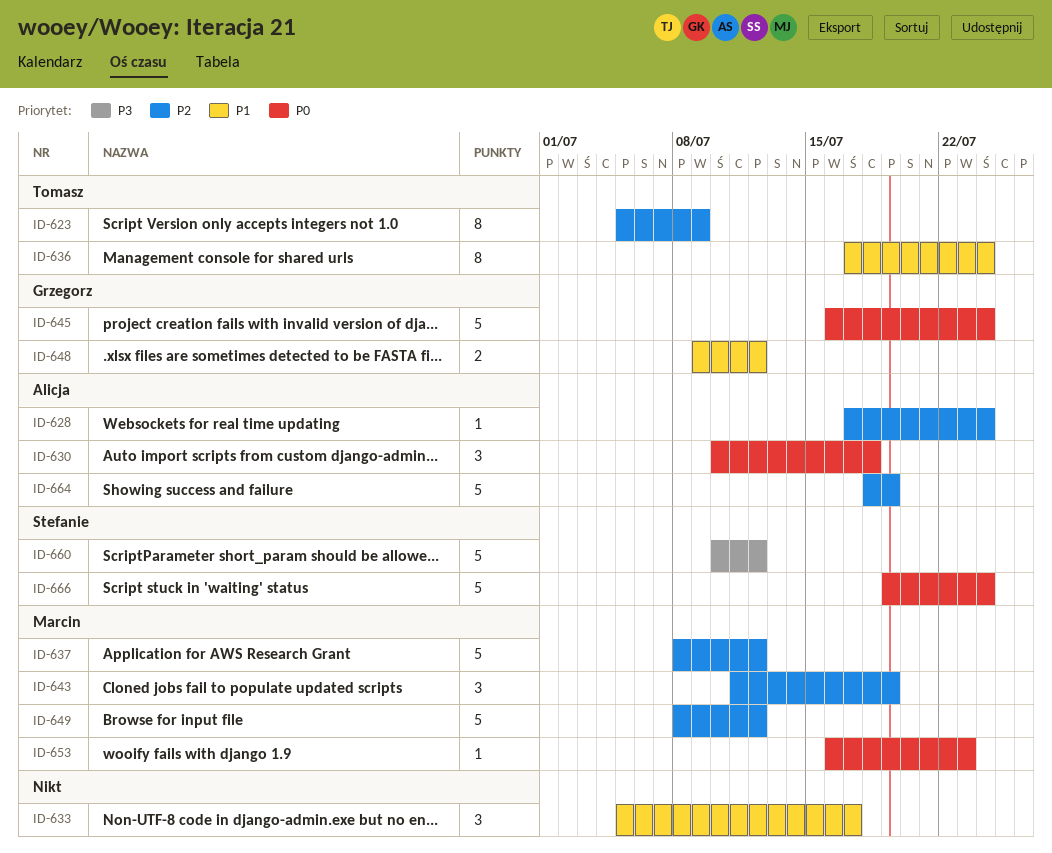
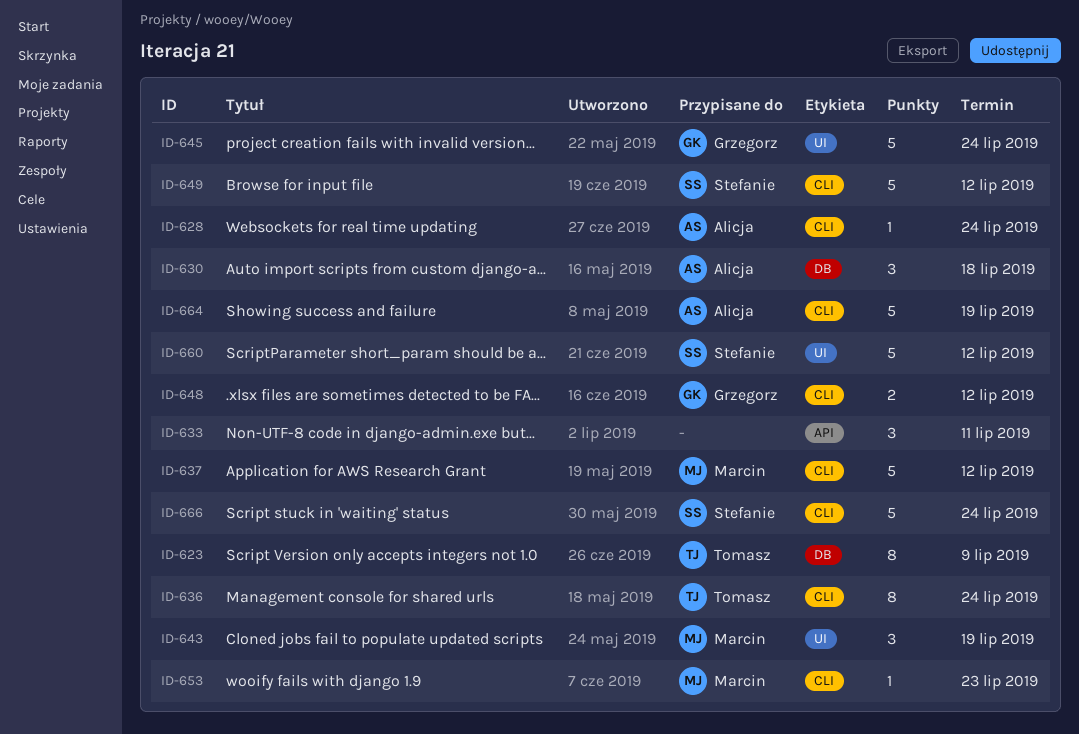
ID-633, due: Jul 17 -> Jul 11
ID-649, owner: Marcin -> Stefanie

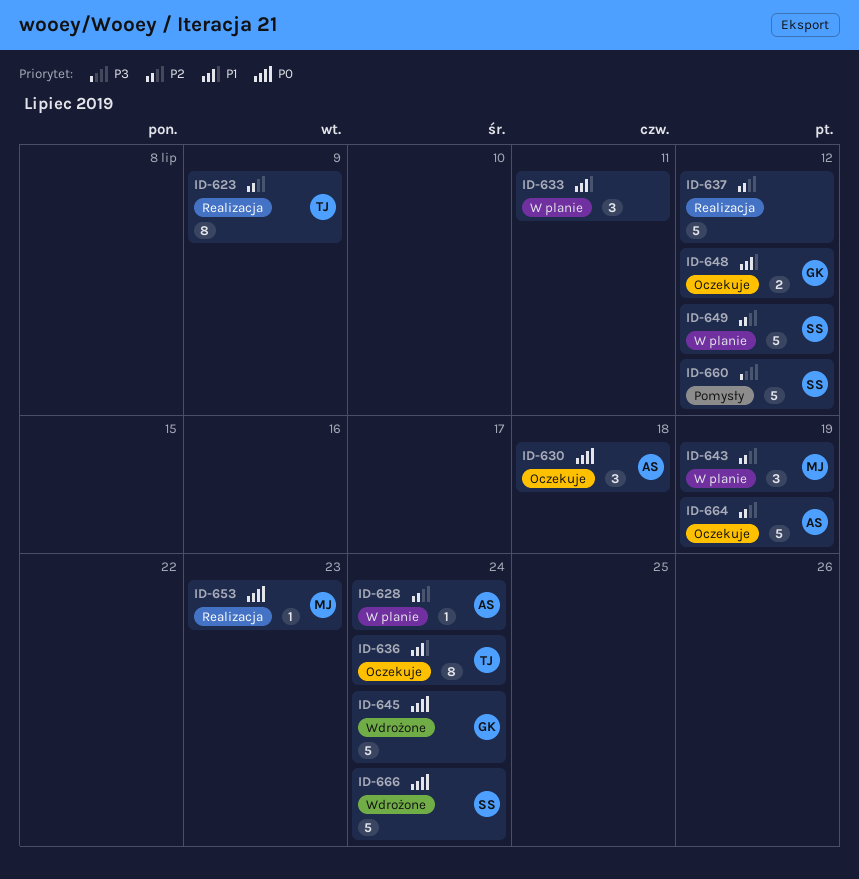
ID-637, owner: Marcin -> none

